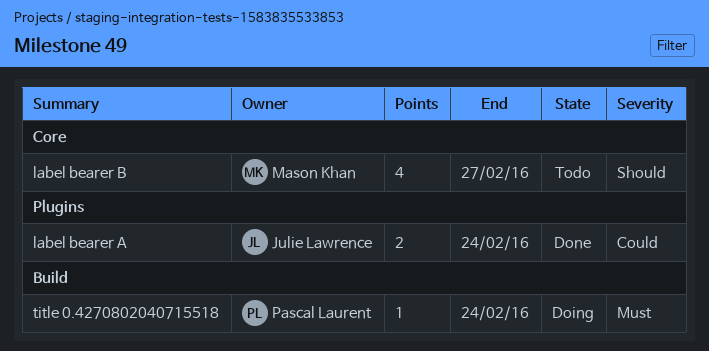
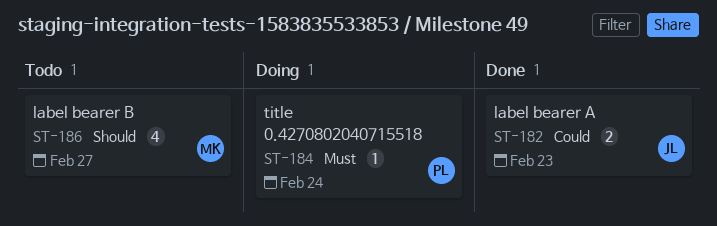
label bearer A, due: Feb 24 -> Feb 23

